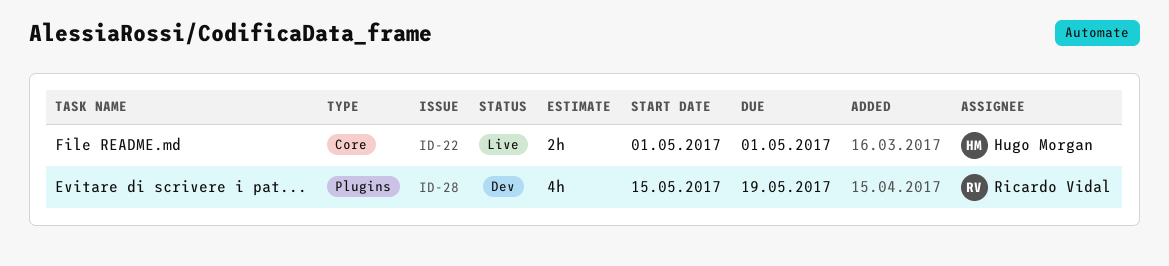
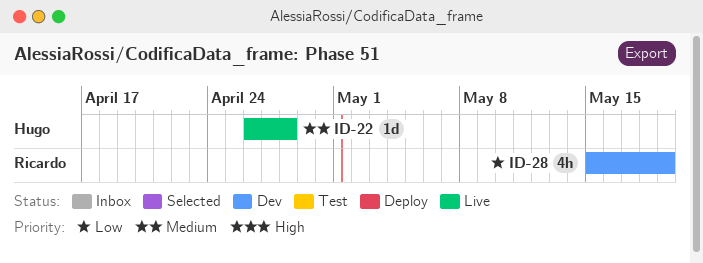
ID-22, estimate: 2h -> 1d
ID-22, start: May 1 -> Apr 26
ID-22, due: May 1 -> Apr 28

